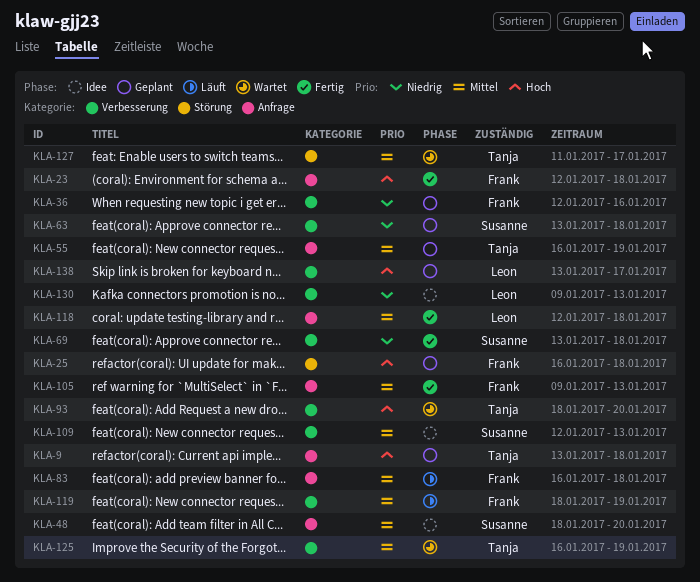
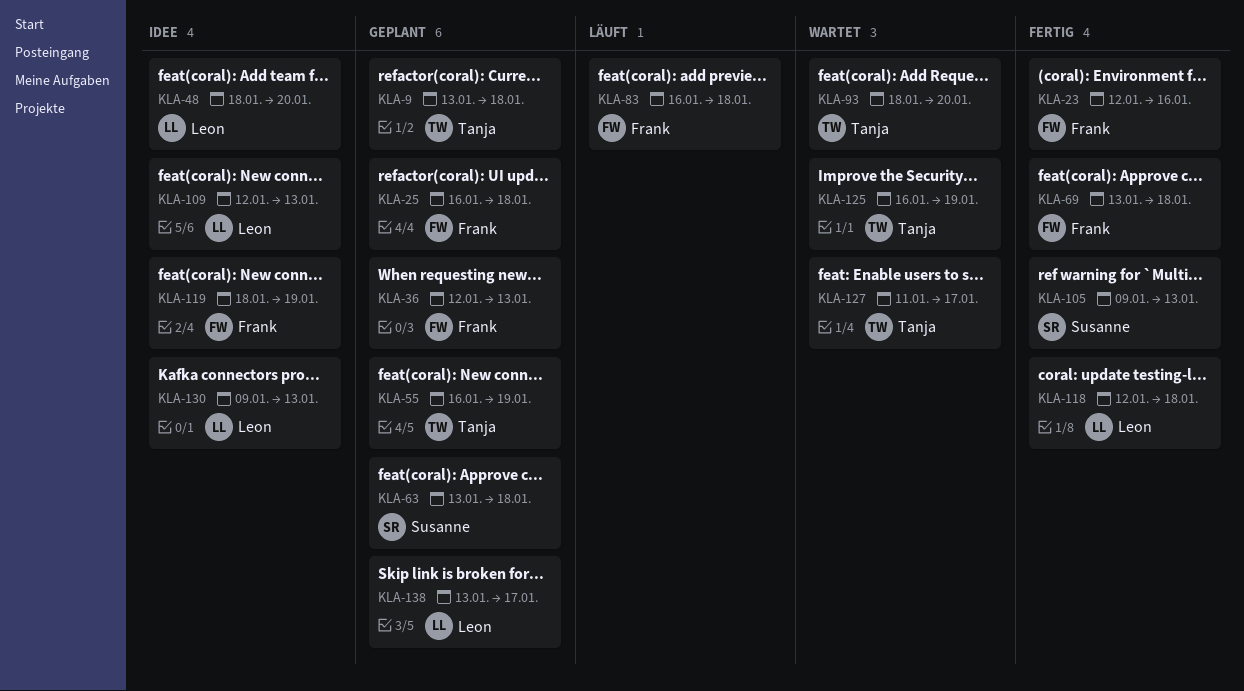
KLA-23, due: Jan 18 -> Jan 16
KLA-36, due: Jan 16 -> Jan 13
KLA-48, owner: Susanne -> Leon
KLA-69, owner: Susanne -> Frank
KLA-105, owner: Frank -> Susanne
KLA-109, owner: Susanne -> Leon
KLA-119, status: Läuft -> Idee

